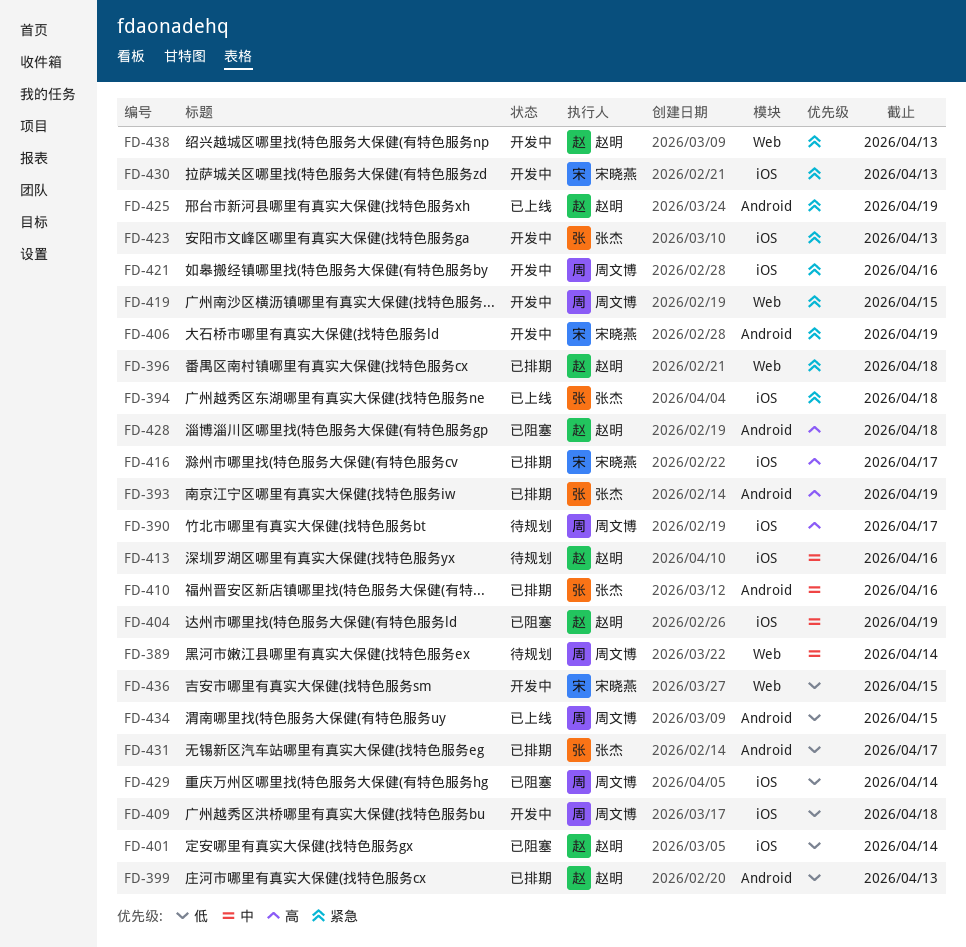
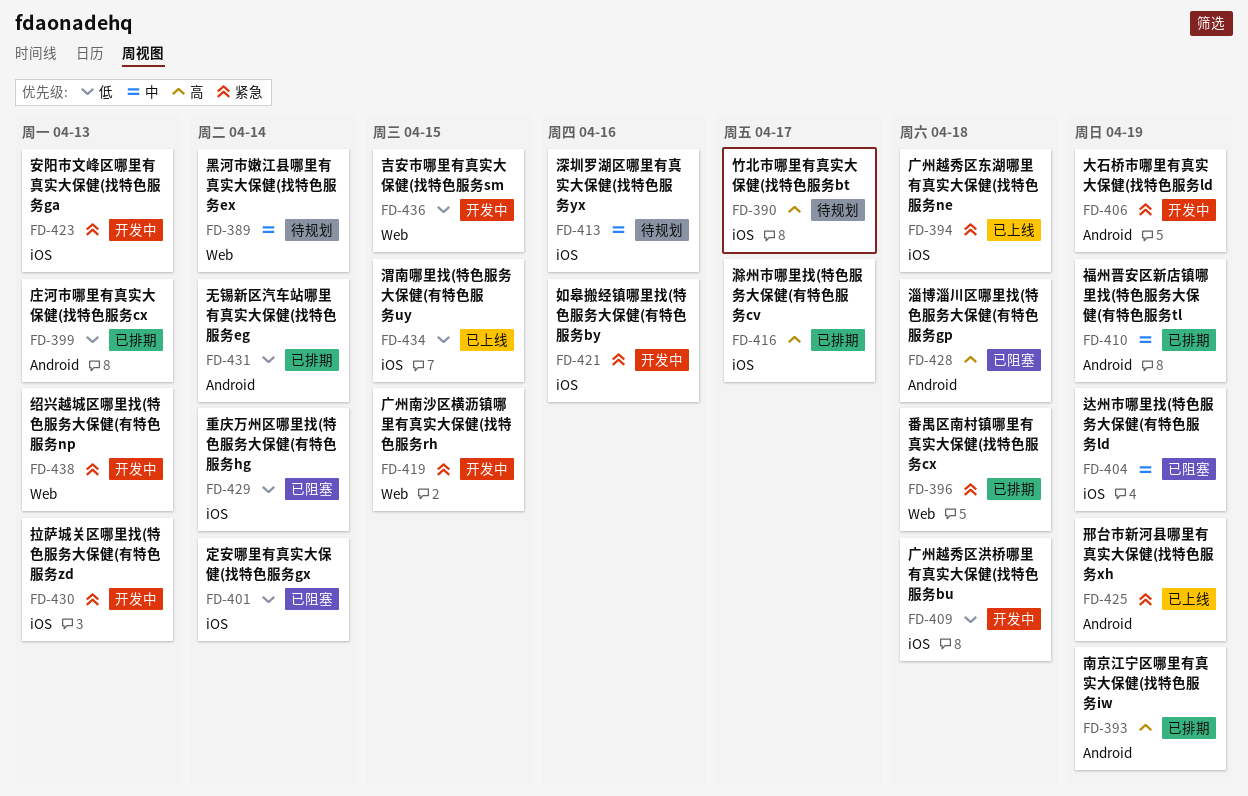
FD-410, due: Apr 16 -> Apr 19
FD-431, due: Apr 17 -> Apr 14
FD-434, label: Android -> iOS

